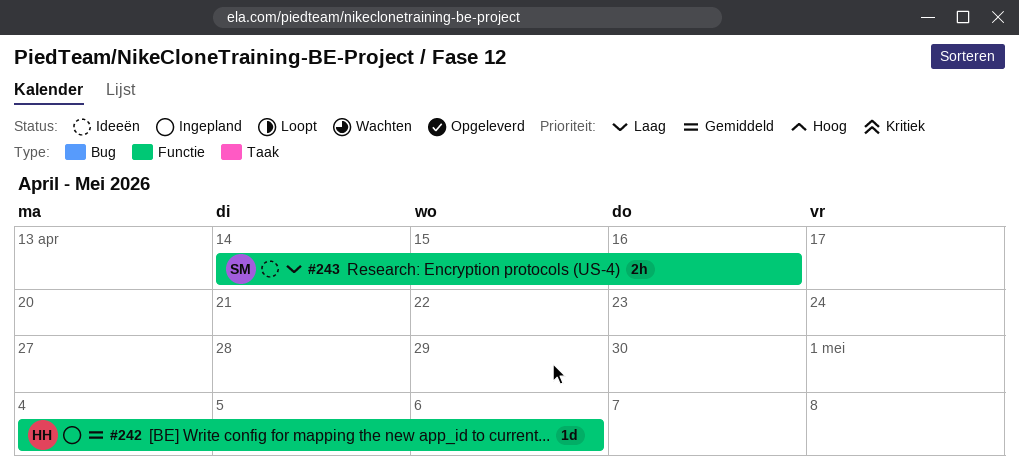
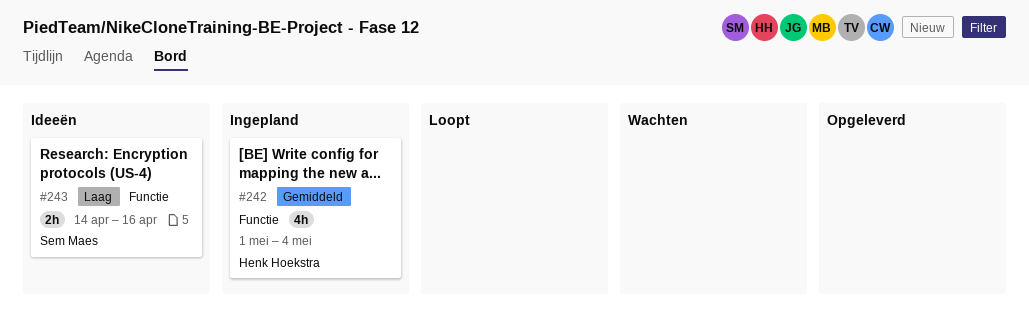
#242, estimate: 1d -> 4h
#242, start: May 4 -> May 1
#242, due: May 6 -> May 4

